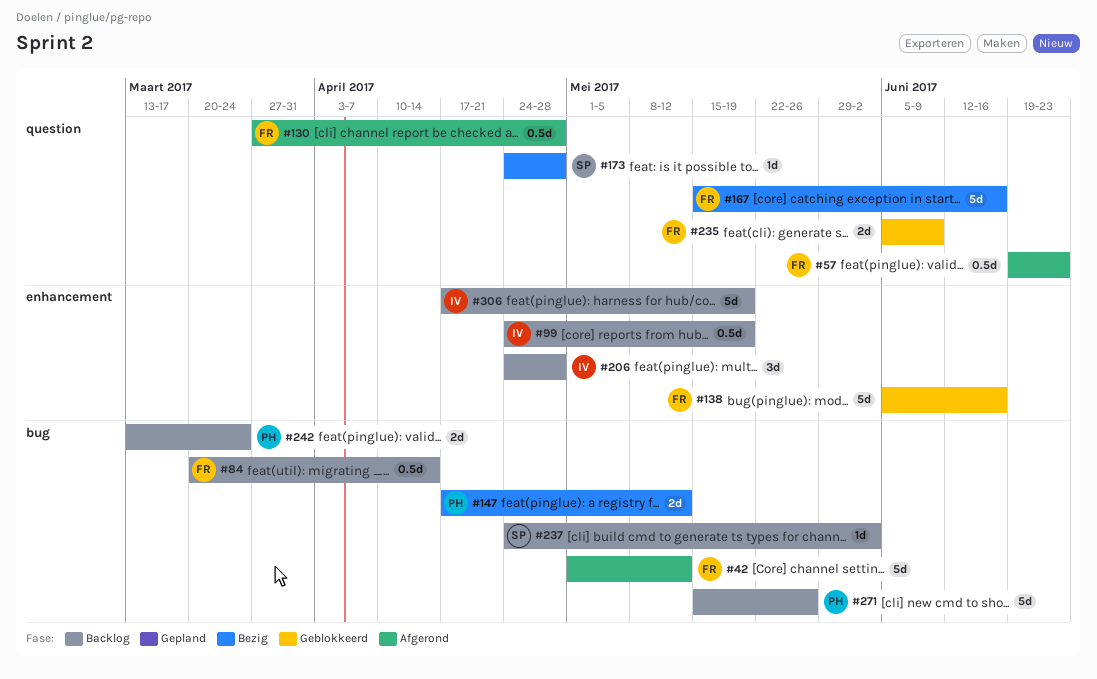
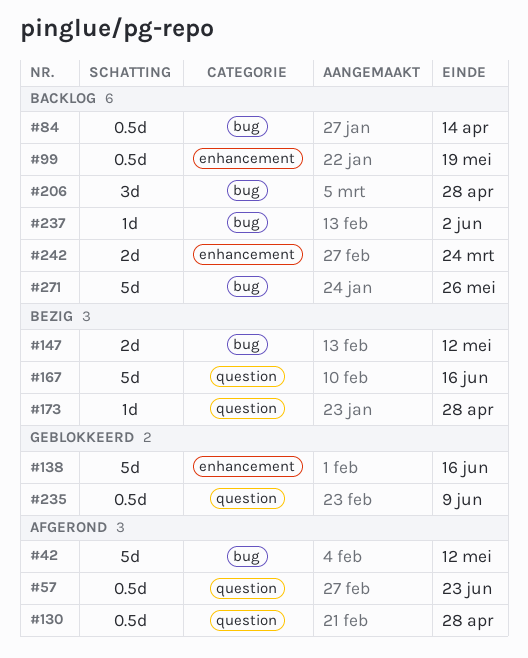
#206, label: enhancement -> bug
#235, estimate: 2d -> 0.5d
#242, label: bug -> enhancement
#306: present -> none

